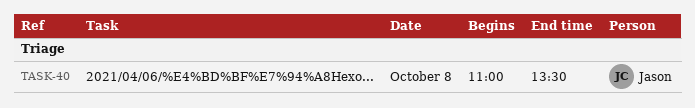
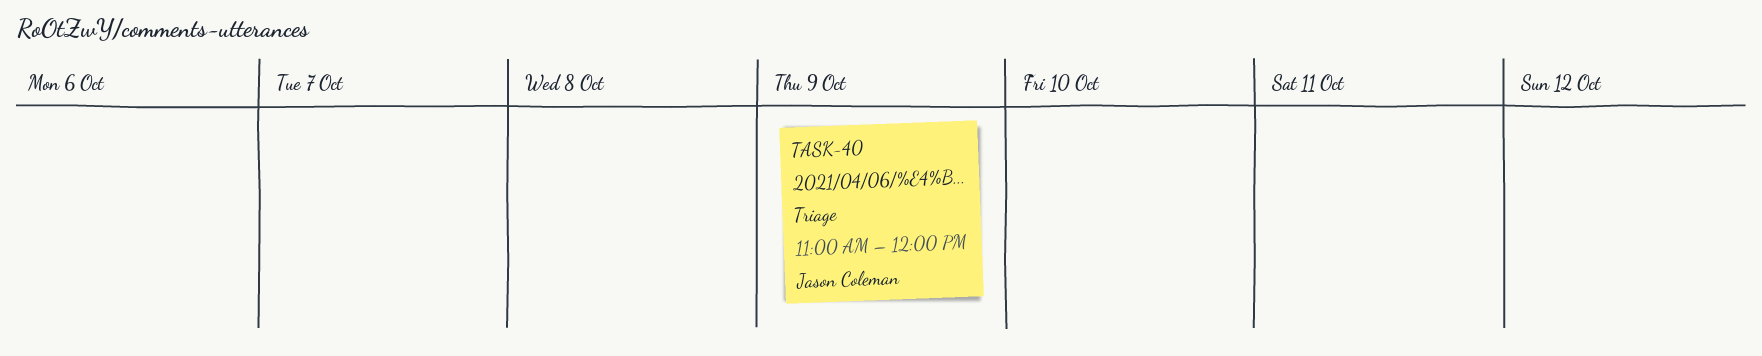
TASK-40, day: Oct 8 -> Oct 9
TASK-40, ends: 13:30 -> 12:00

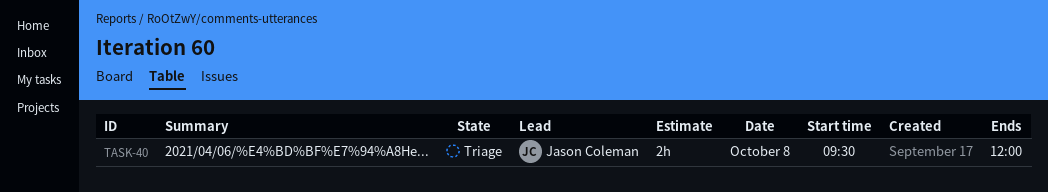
TASK-40, day: Oct 9 -> Oct 8
TASK-40, begins: 11:00 -> 09:30

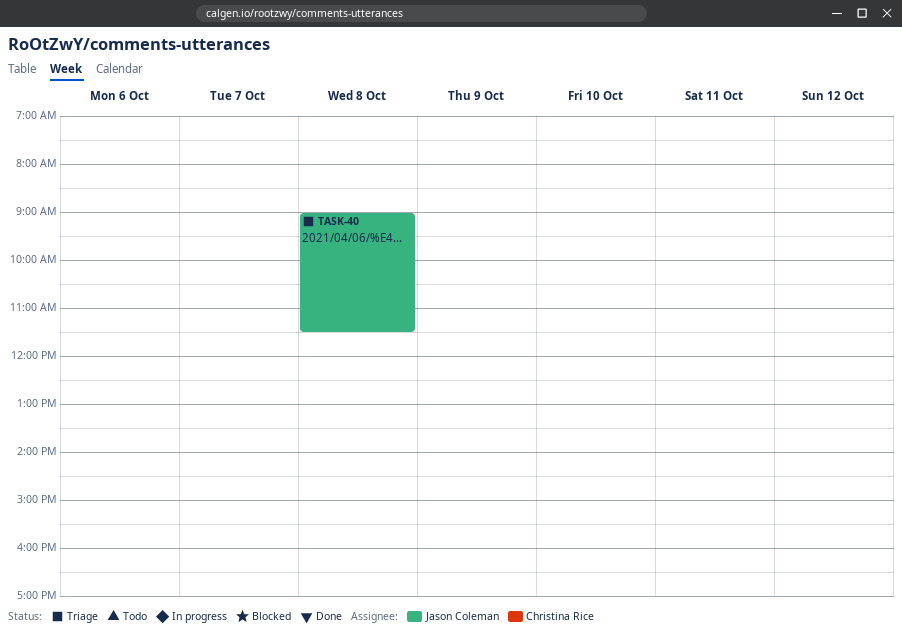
TASK-40, begins: 09:30 -> 09:00
TASK-40, ends: 12:00 -> 11:30

